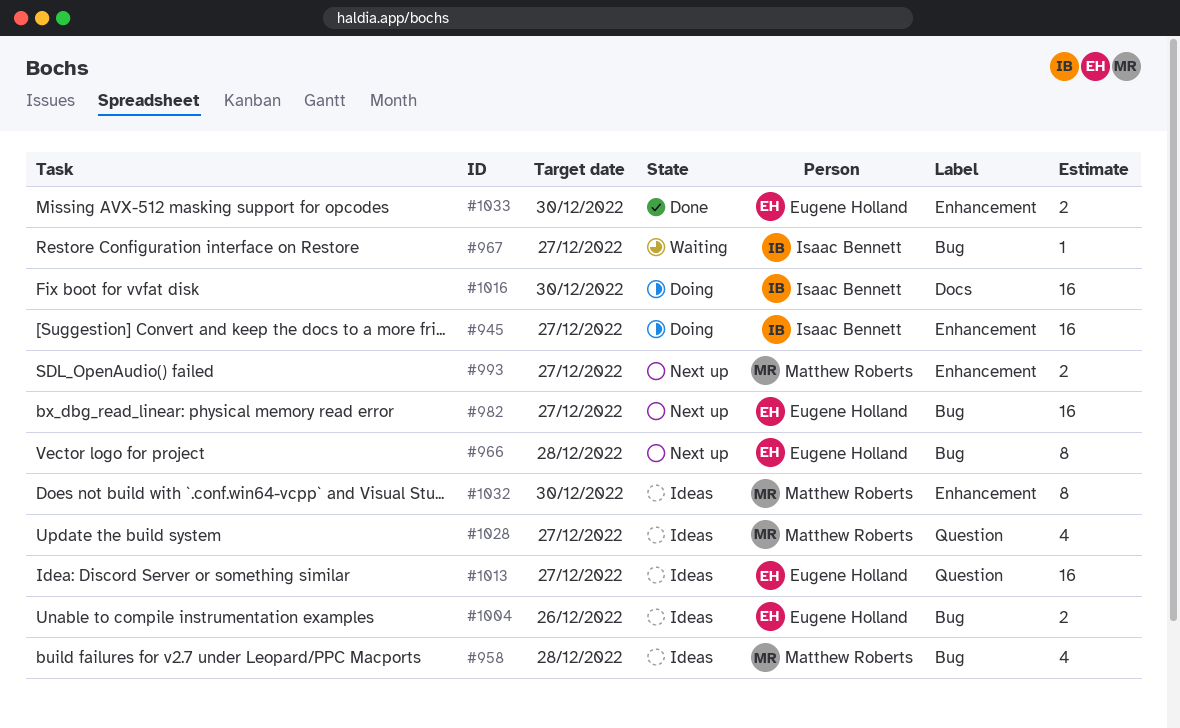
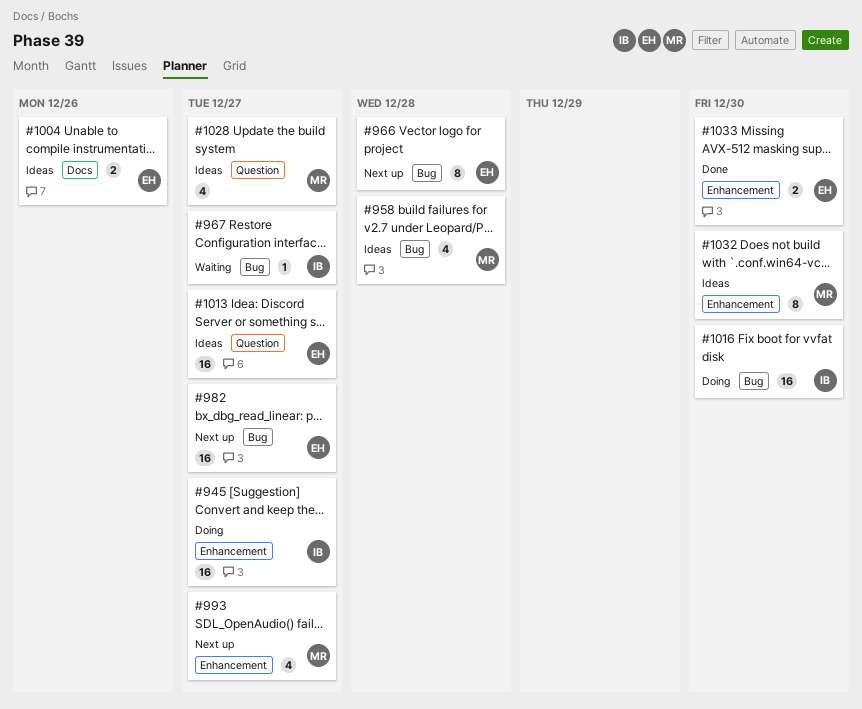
#993, estimate: 2 -> 4
#1004, label: Bug -> Docs
#1016, label: Docs -> Bug

